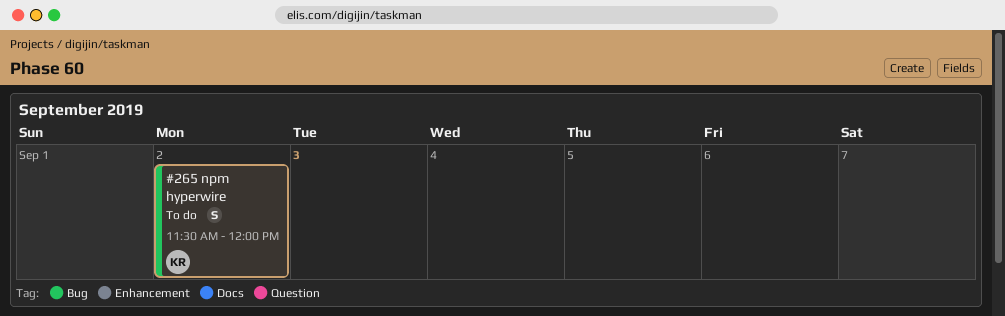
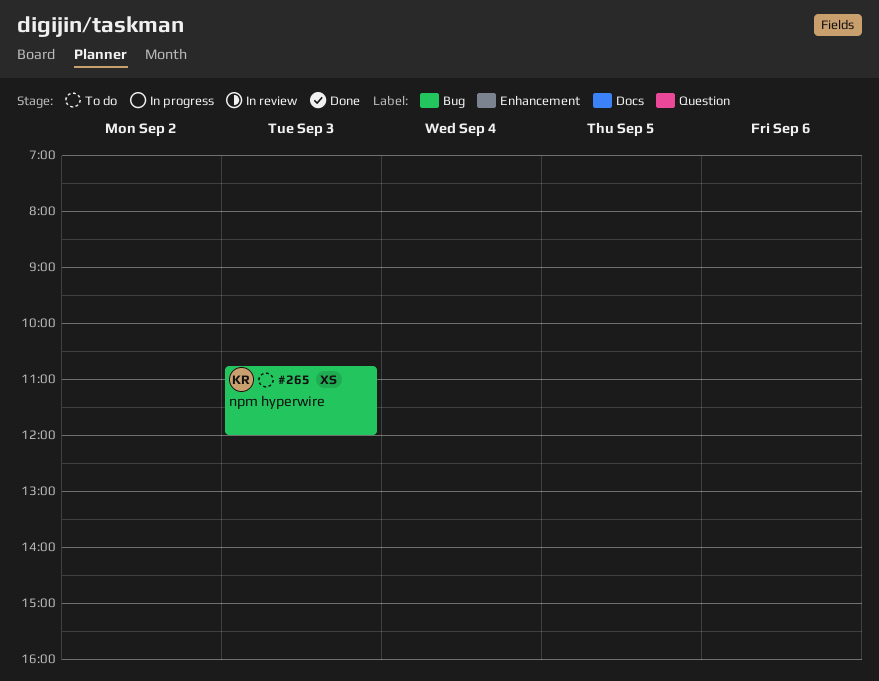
#265, estimate: S -> XS
#265, day: Sep 2 -> Sep 3
#265, begins: 11:30 -> 10:45

